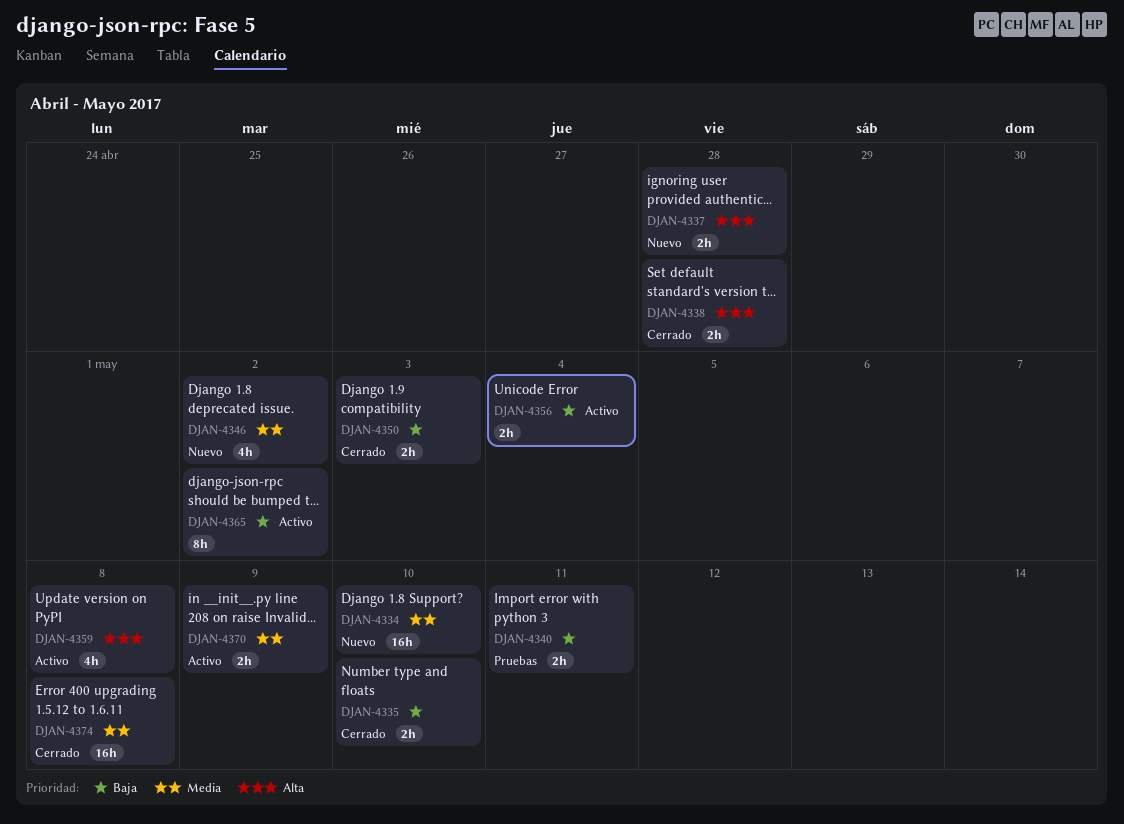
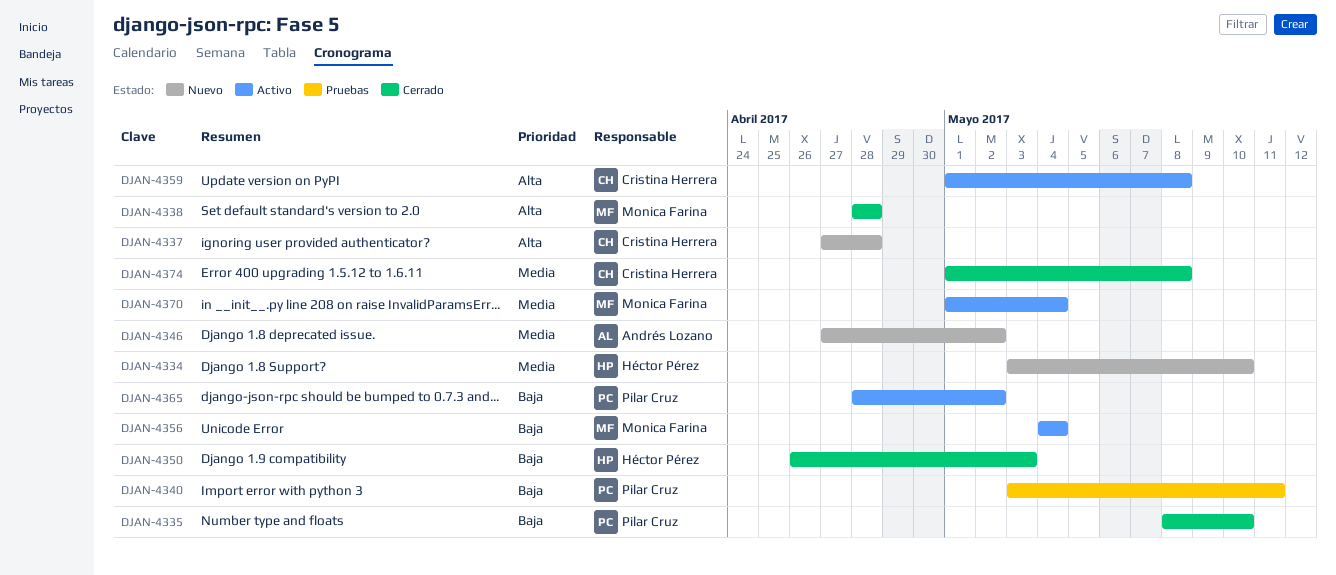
DJAN-4370, due: May 9 -> May 4

